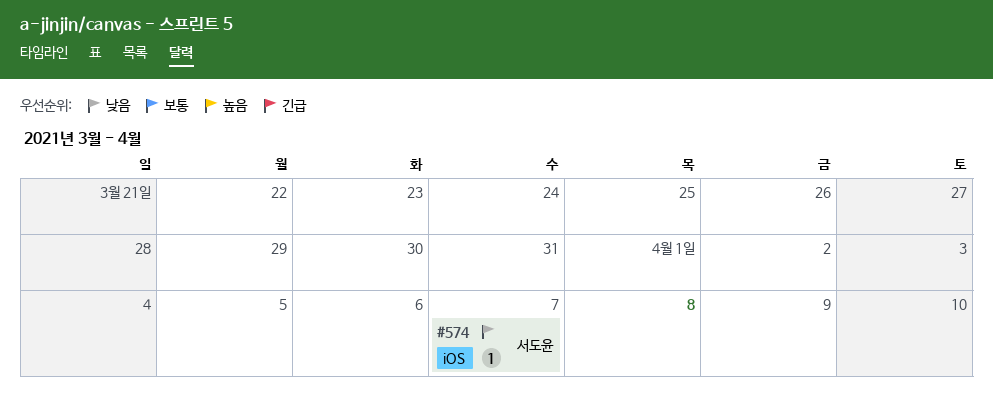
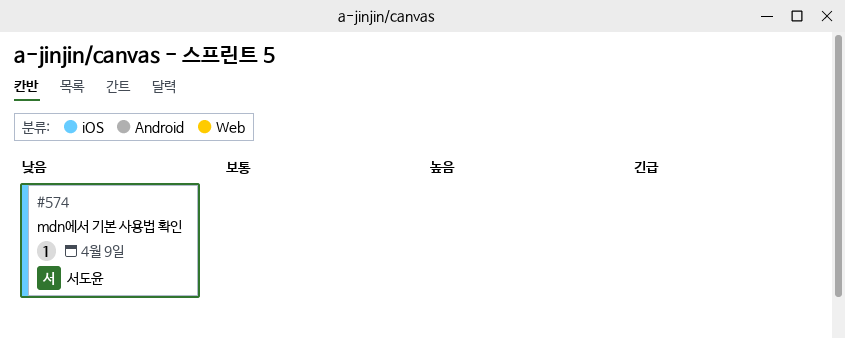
#574, due: Apr 7 -> Apr 9

